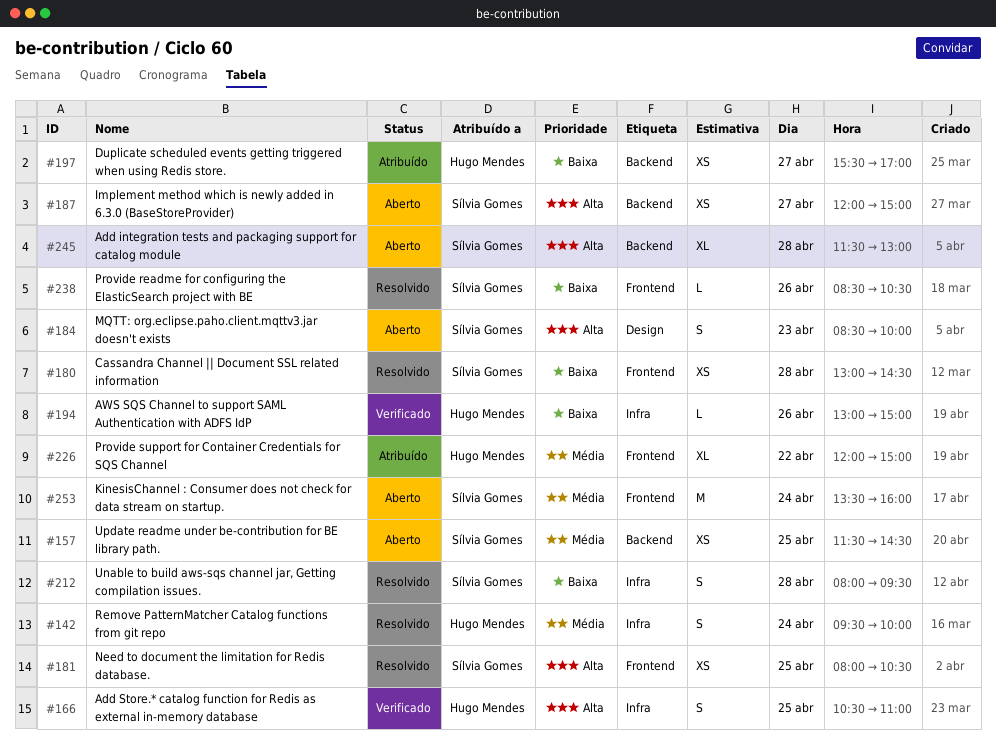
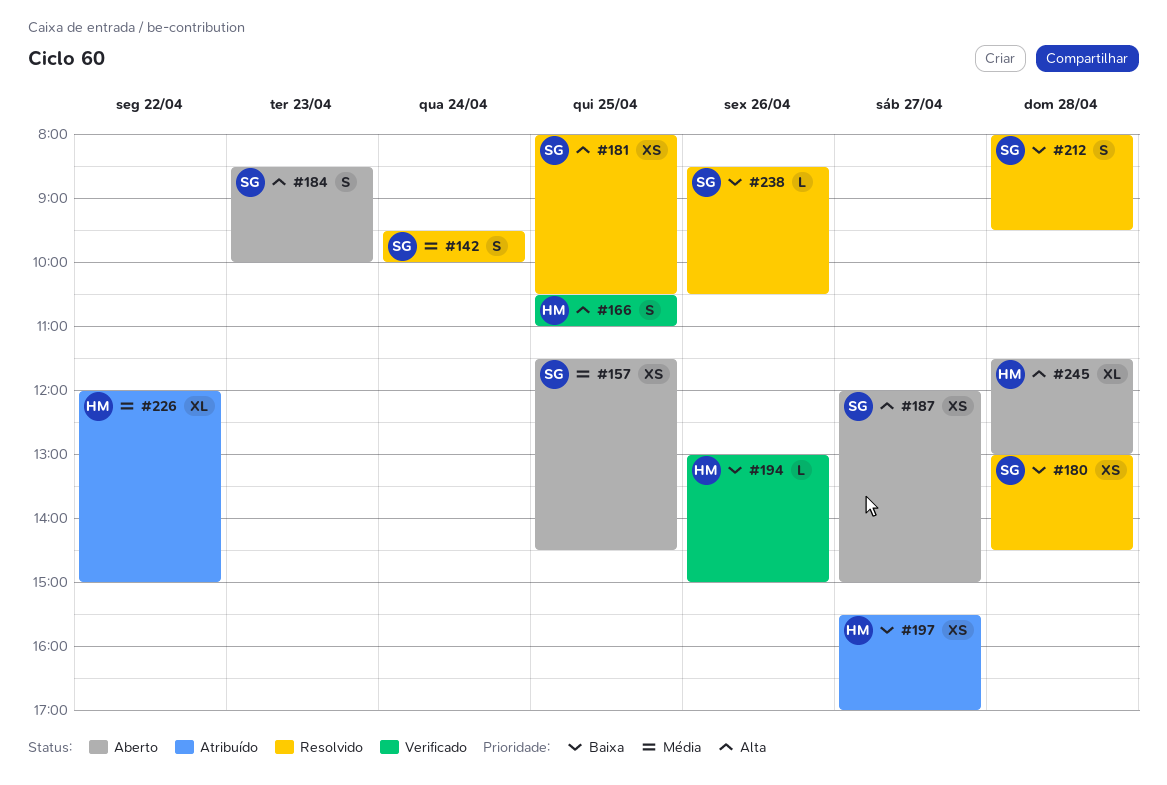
#142, owner: Hugo Mendes -> Sílvia Gomes
#245, owner: Sílvia Gomes -> Hugo Mendes
#253: present -> none

